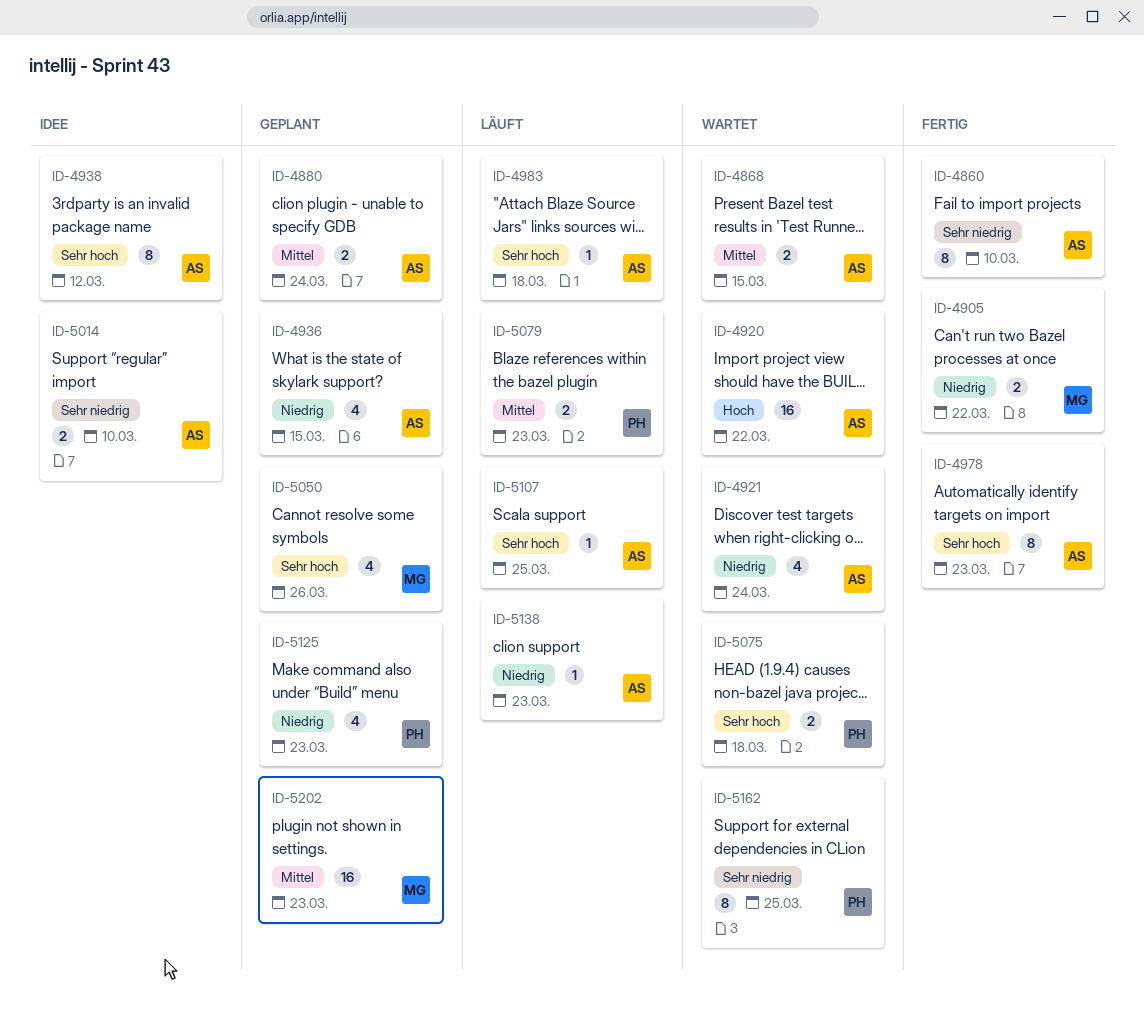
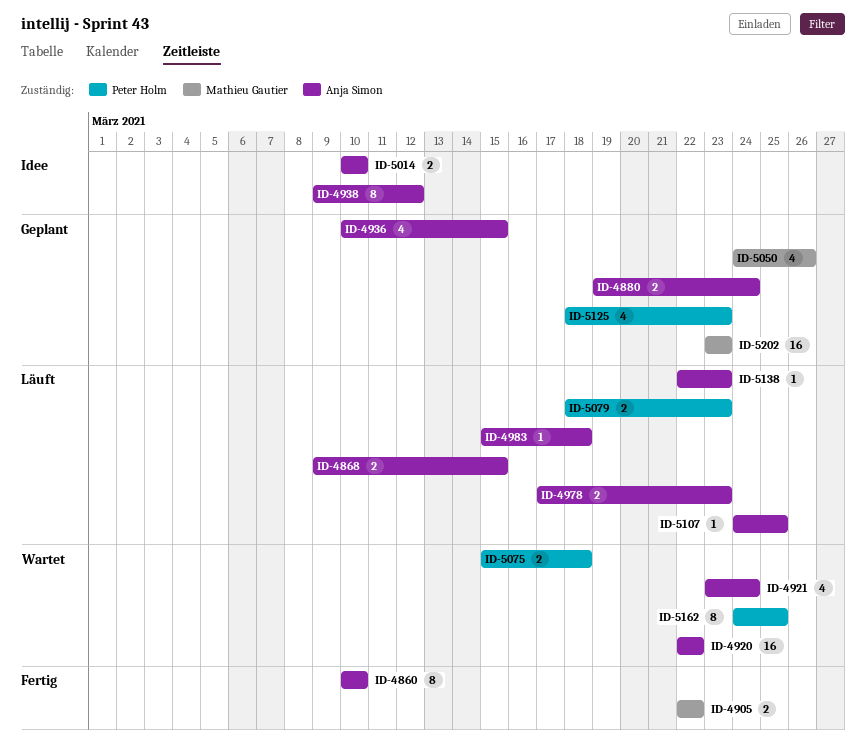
ID-4868, status: Wartet -> Läuft
ID-4978, status: Fertig -> Läuft
ID-4978, estimate: 8 -> 2

